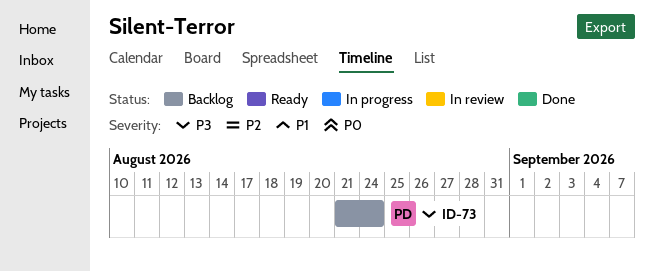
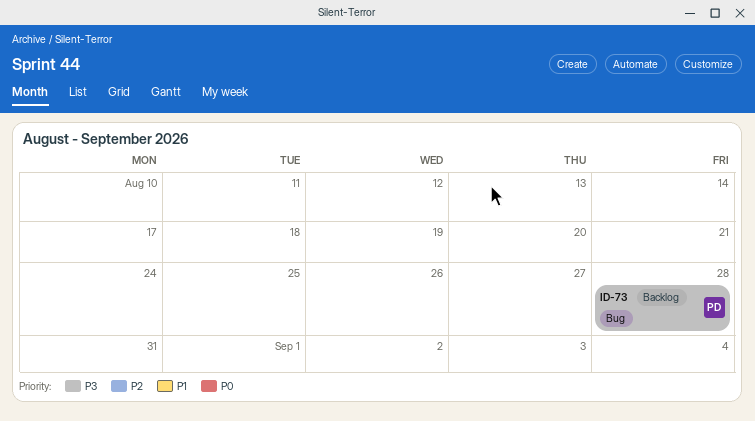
ID-73, due: Aug 24 -> Aug 28

